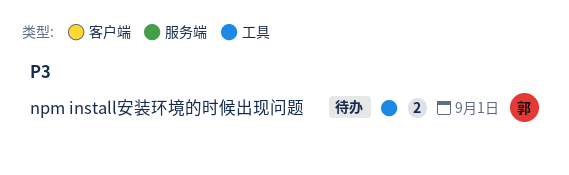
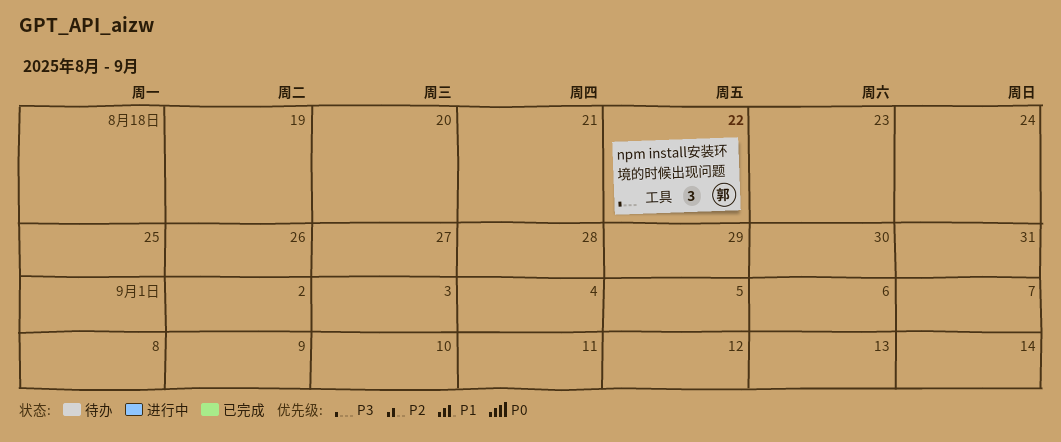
npm install安装环境的时候出现问题, estimate: 2 -> 3
npm install安装环境的时候出现问题, due: Sep 1 -> Aug 22

